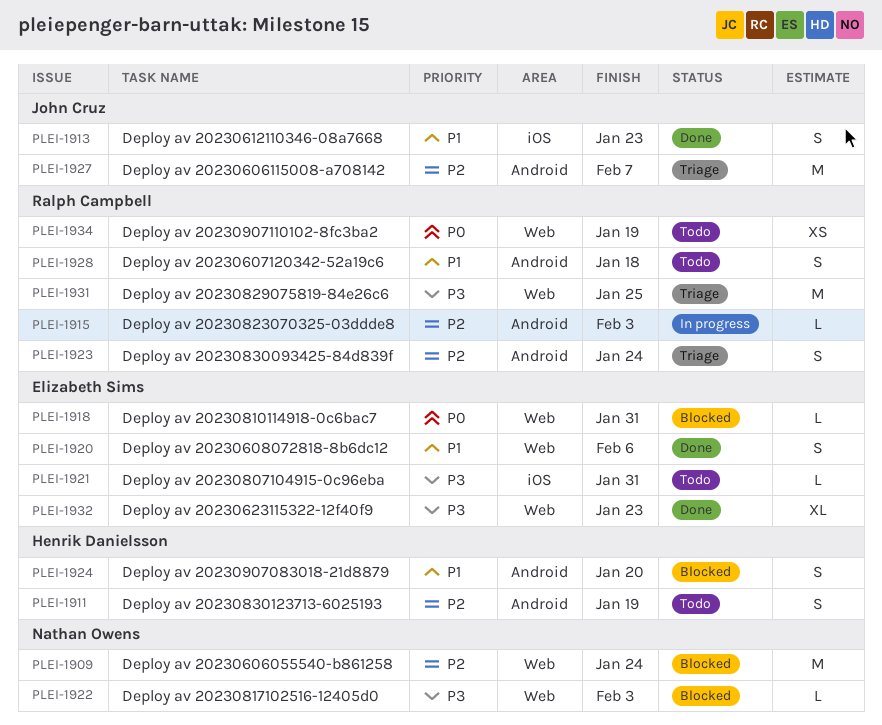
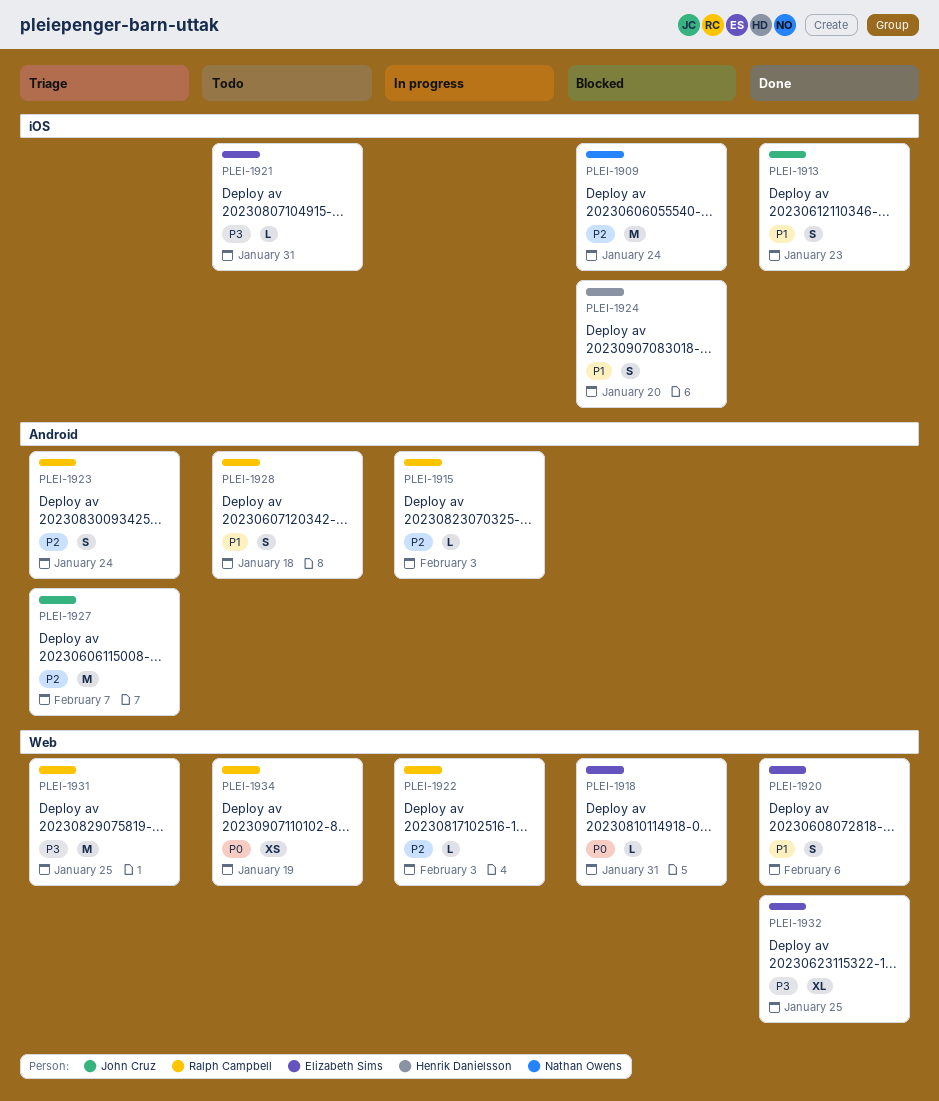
PLEI-1909, label: Web -> iOS
PLEI-1911: present -> none
PLEI-1922, status: Blocked -> In progress
PLEI-1922, owner: Nathan Owens -> Ralph Campbell
PLEI-1922, priority: P3 -> P2
PLEI-1924, label: Android -> iOS
PLEI-1932, due: Jan 23 -> Jan 25

